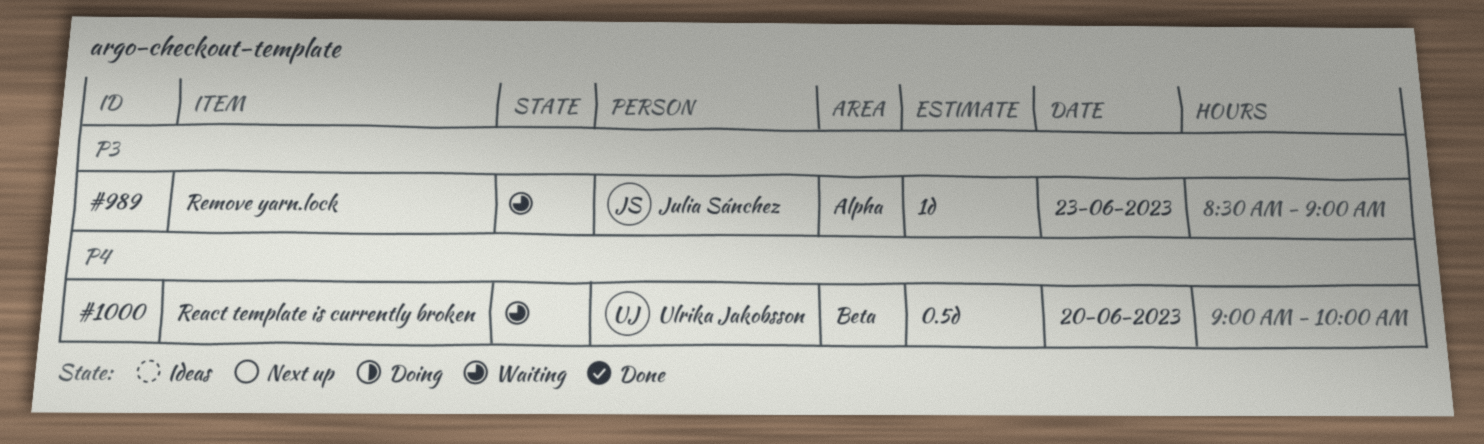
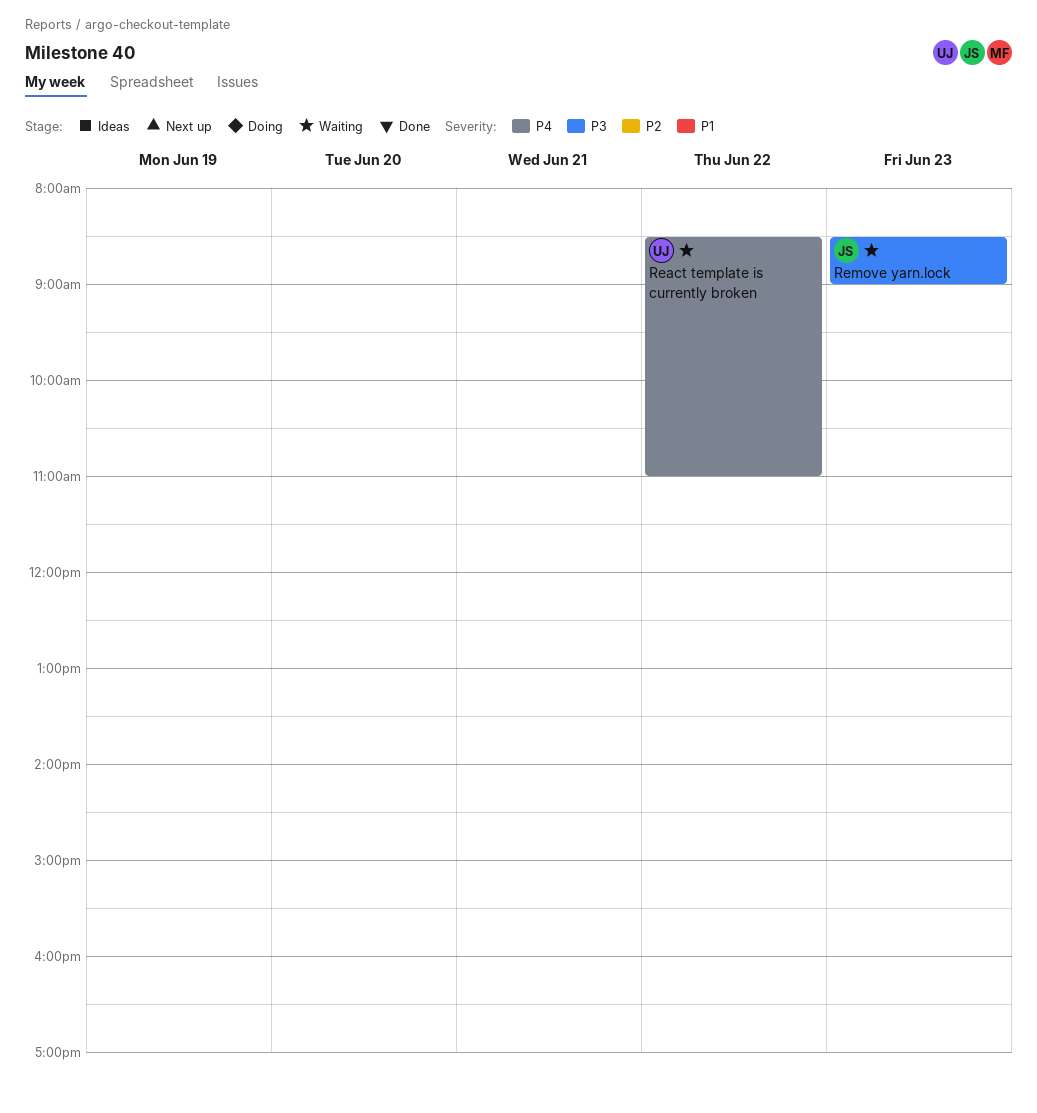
React template is currently broken, day: Jun 20 -> Jun 22
React template is currently broken, begins: 09:00 -> 08:30
React template is currently broken, ends: 10:00 -> 11:00

